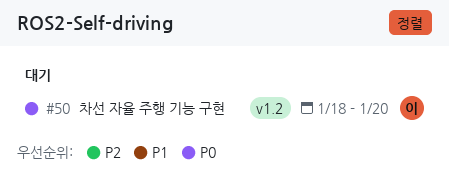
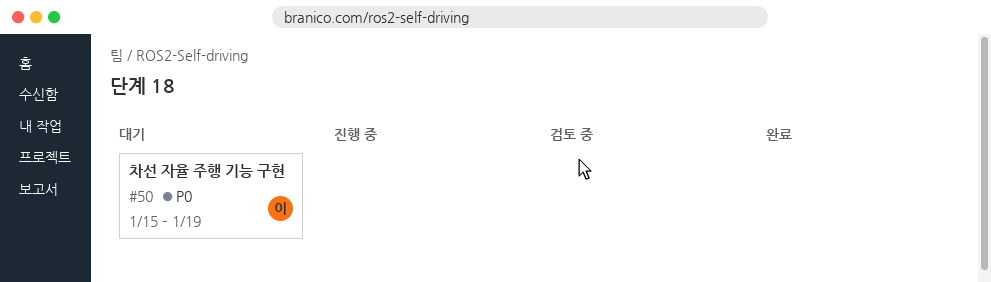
#50, start: Jan 18 -> Jan 15
#50, due: Jan 20 -> Jan 19

